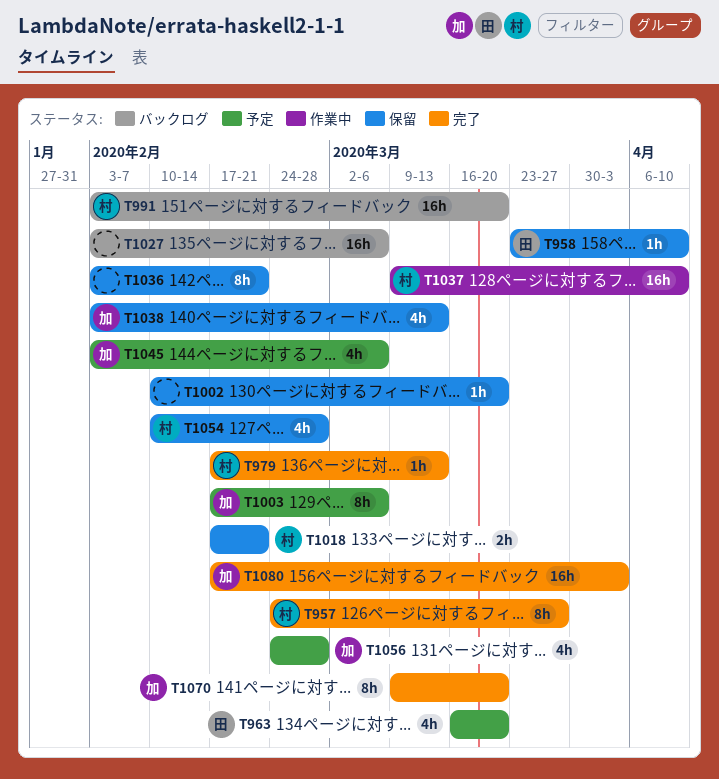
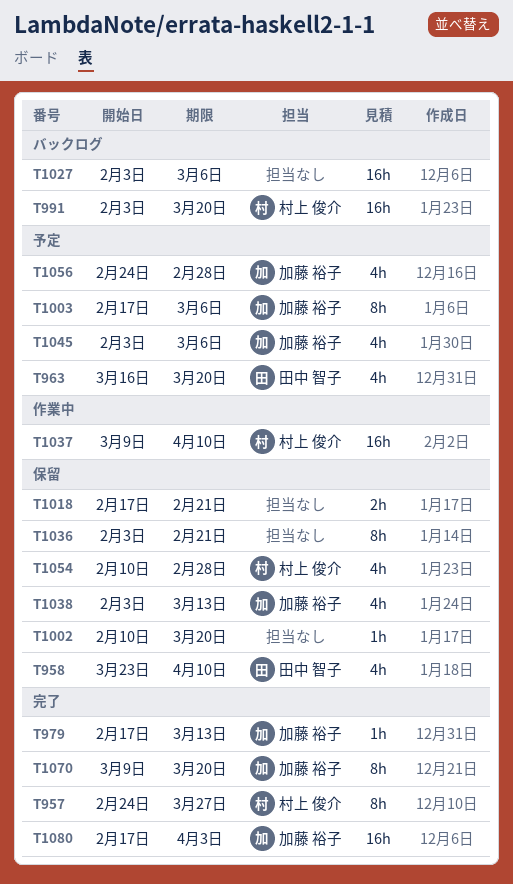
T958, estimate: 1h -> 4h
T979, owner: 村上 俊介 -> 加藤 裕子
T1018, owner: 村上 俊介 -> none

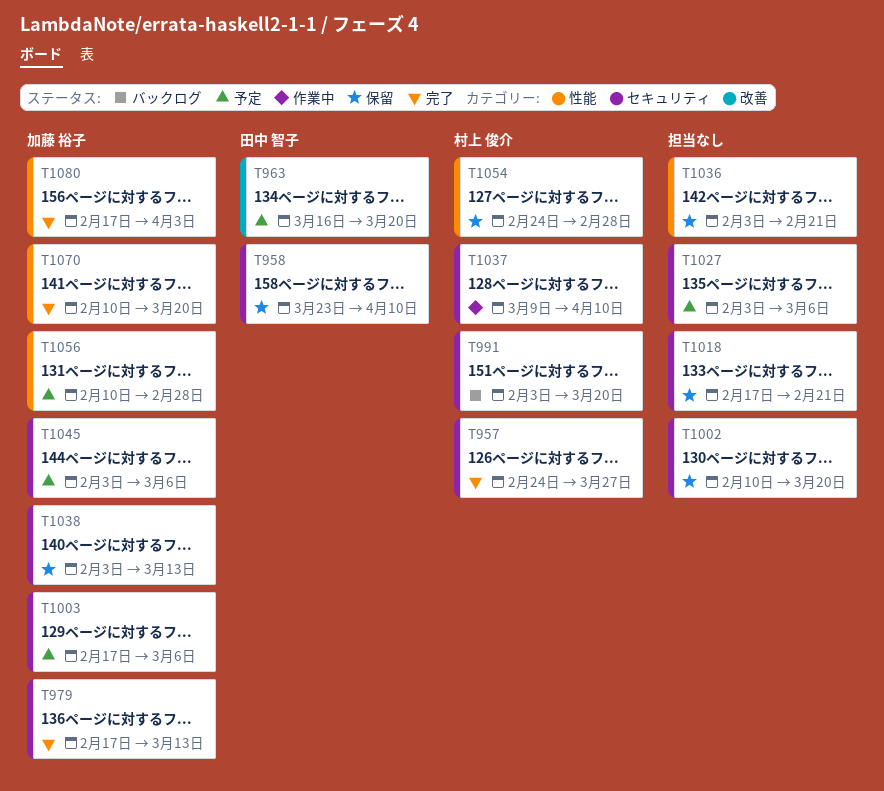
T1027, status: バックログ -> 予定
T1054, start: Feb 10 -> Feb 24
T1056, start: Feb 24 -> Feb 10
T1070, start: Mar 9 -> Feb 10

